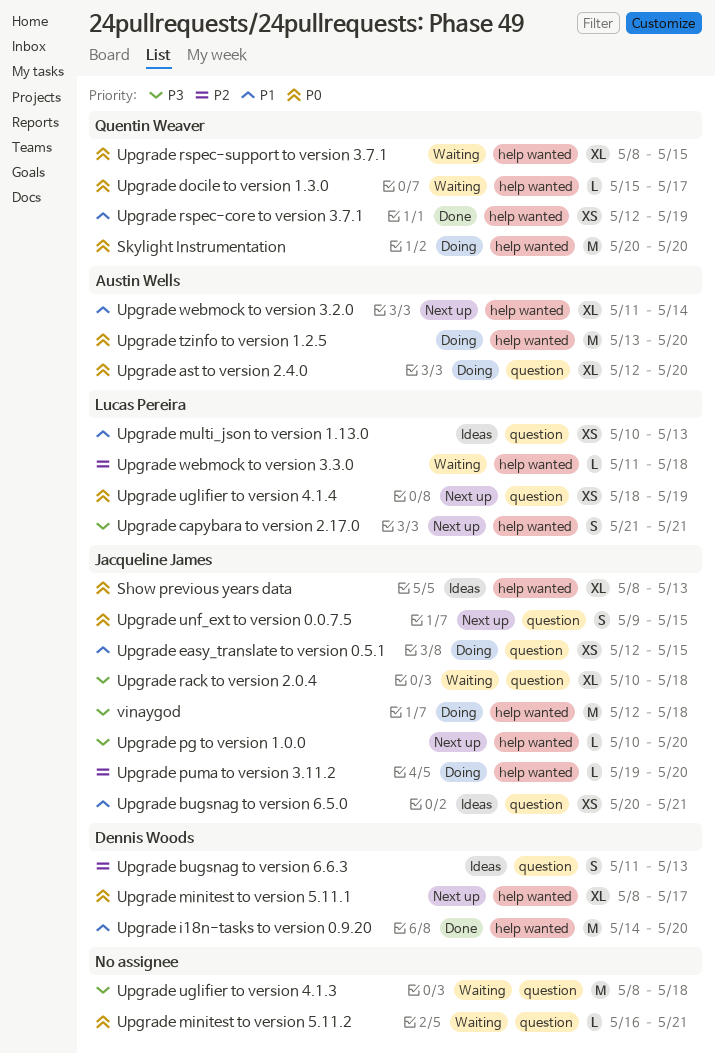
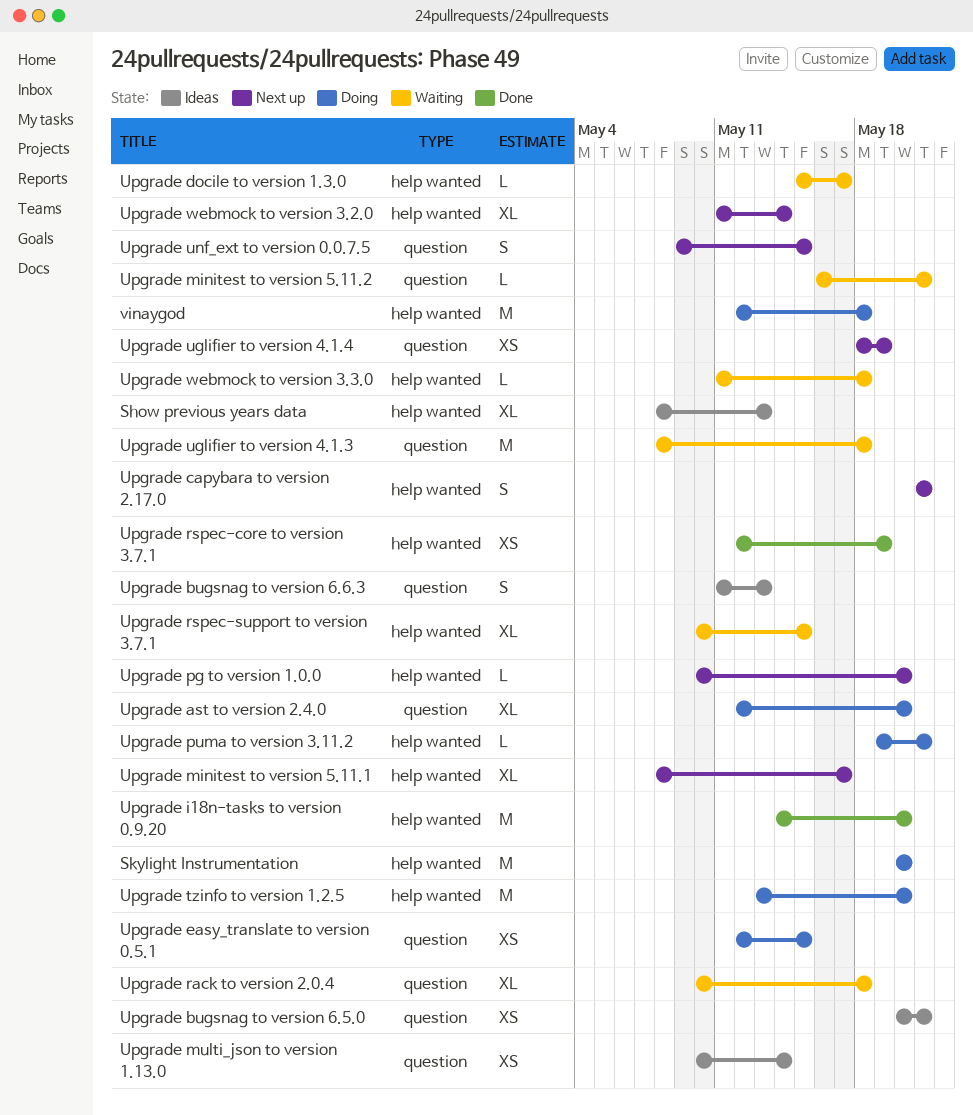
Upgrade multi_json to version 1.13.0, due: May 13 -> May 14
Upgrade puma to version 3.11.2, due: May 20 -> May 21
Upgrade rspec-support to version 3.7.1, start: May 8 -> May 10

